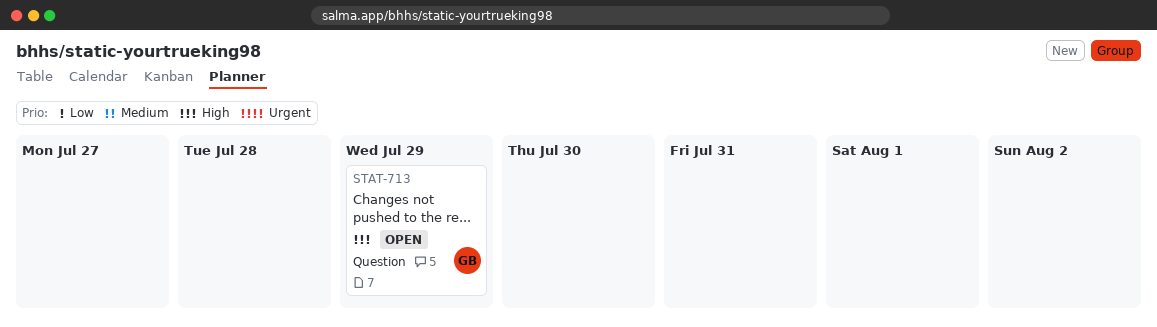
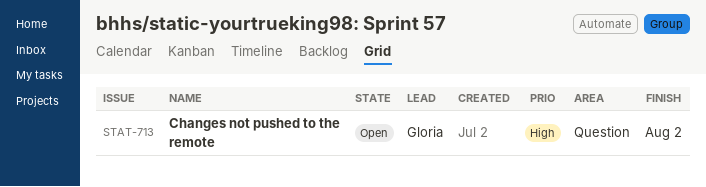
STAT-713, due: Jul 29 -> Aug 2

